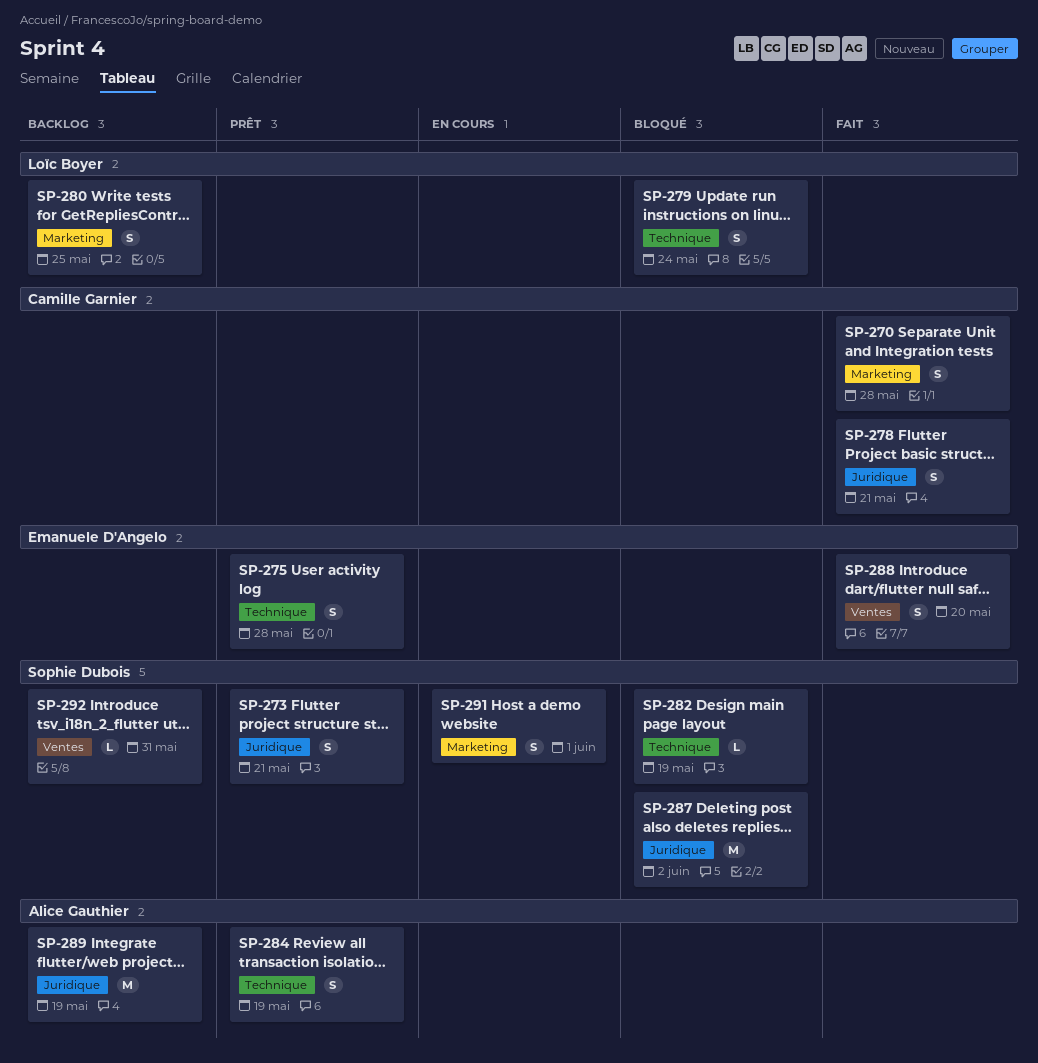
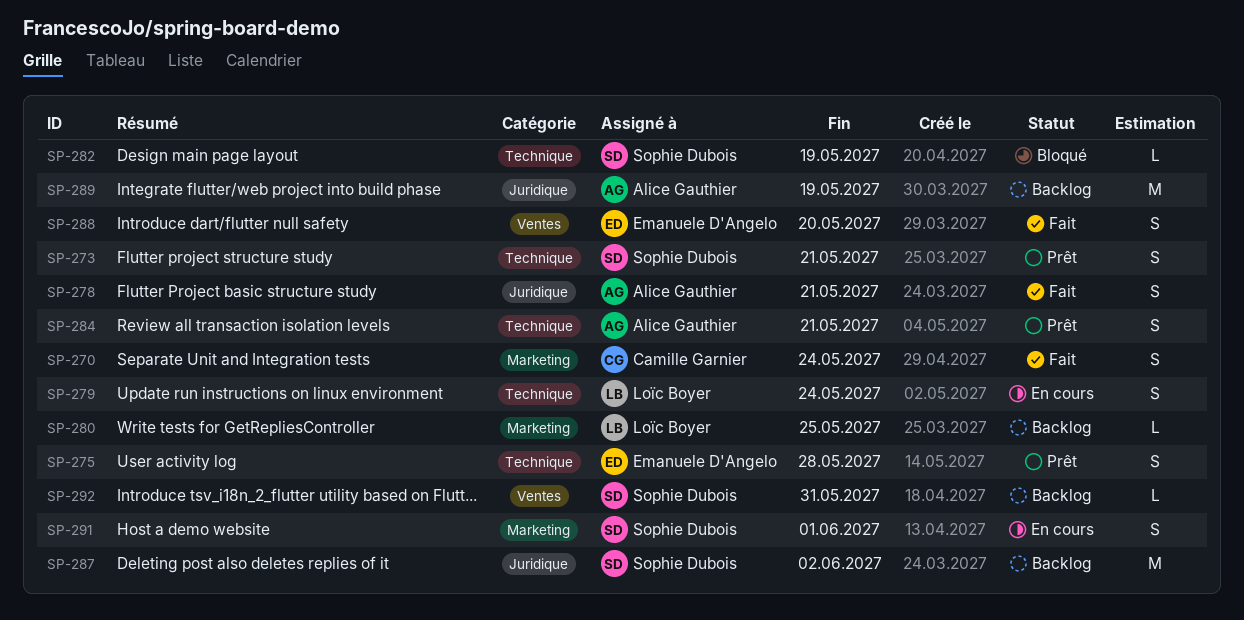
SP-270, due: May 28 -> May 24
SP-273, label: Juridique -> Technique
SP-278, owner: Camille Garnier -> Alice Gauthier
SP-279, status: Bloqué -> En cours
SP-280, estimate: S -> L
SP-284, due: May 19 -> May 21
SP-287, status: Bloqué -> Backlog

